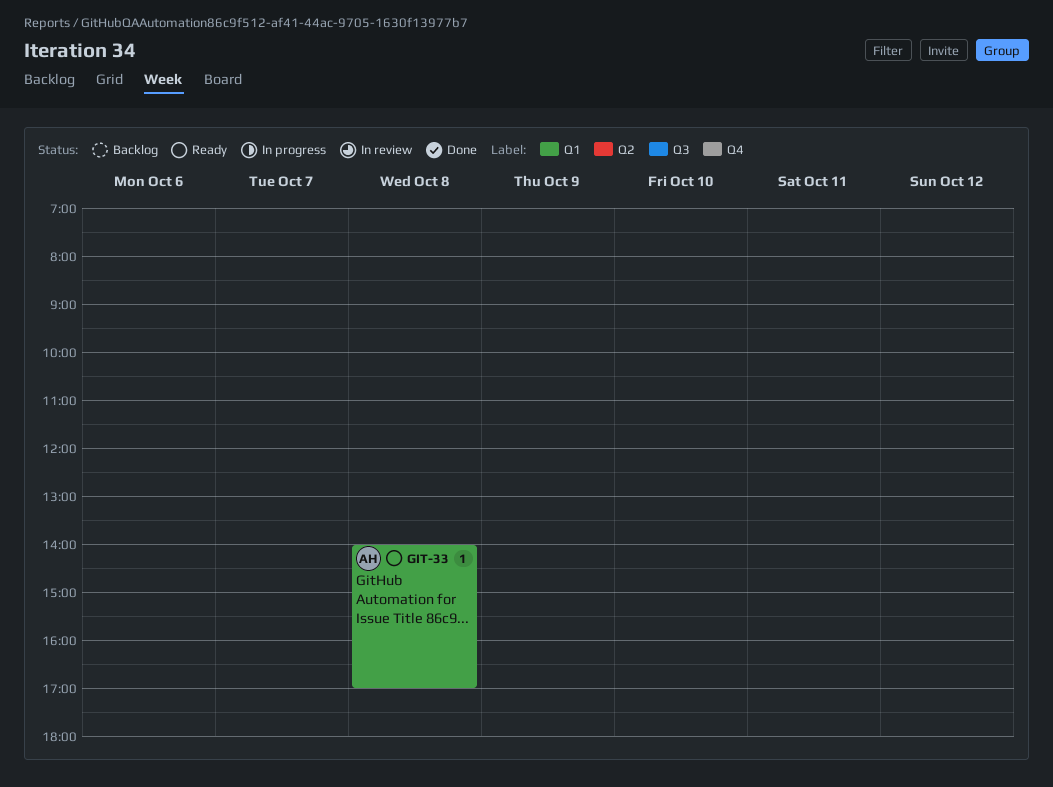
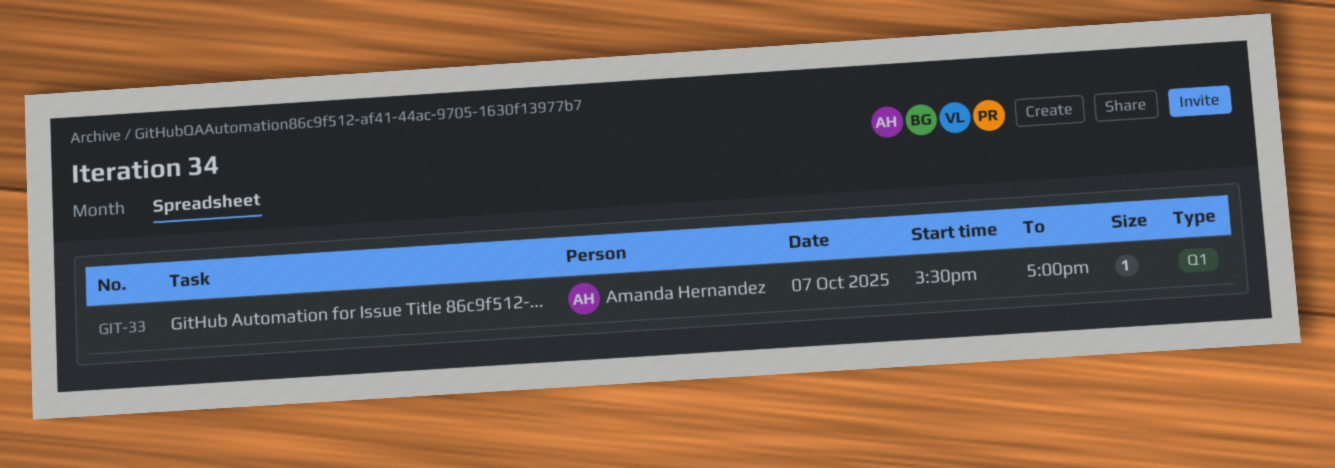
GIT-33, day: Oct 8 -> Oct 7
GIT-33, begins: 14:00 -> 15:30

